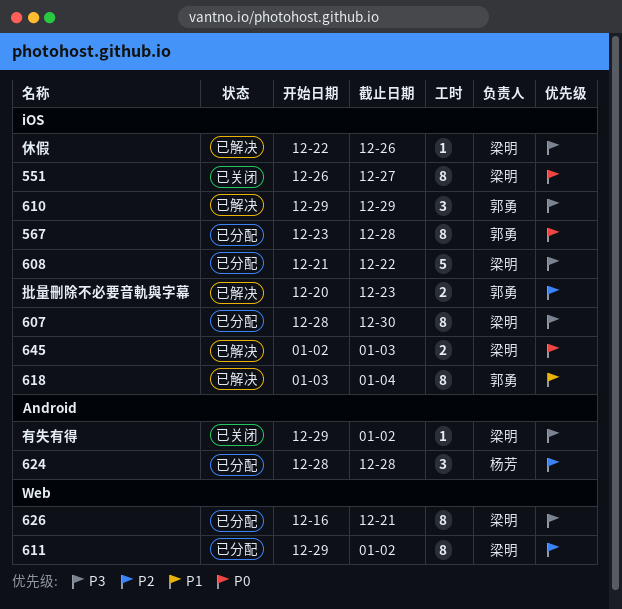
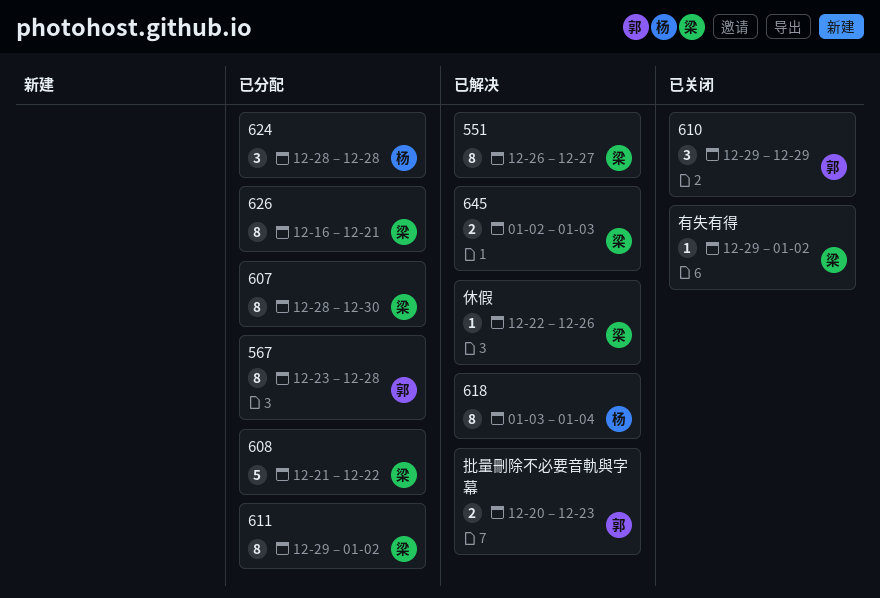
551, status: 已关闭 -> 已解决
610, status: 已解决 -> 已关闭
618, owner: 郭勇 -> 杨芳

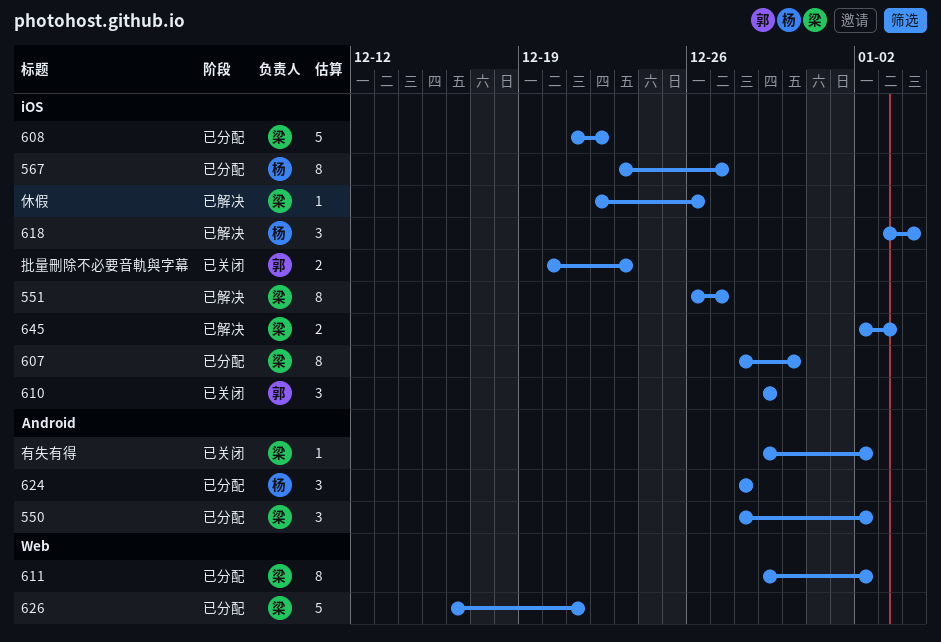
550: none -> present
567, owner: 郭 -> 杨
567, due: Dec 28 -> Dec 27
618, estimate: 8 -> 3
626, estimate: 8 -> 5
批量刪除不必要音軌與字幕, status: 已解决 -> 已关闭

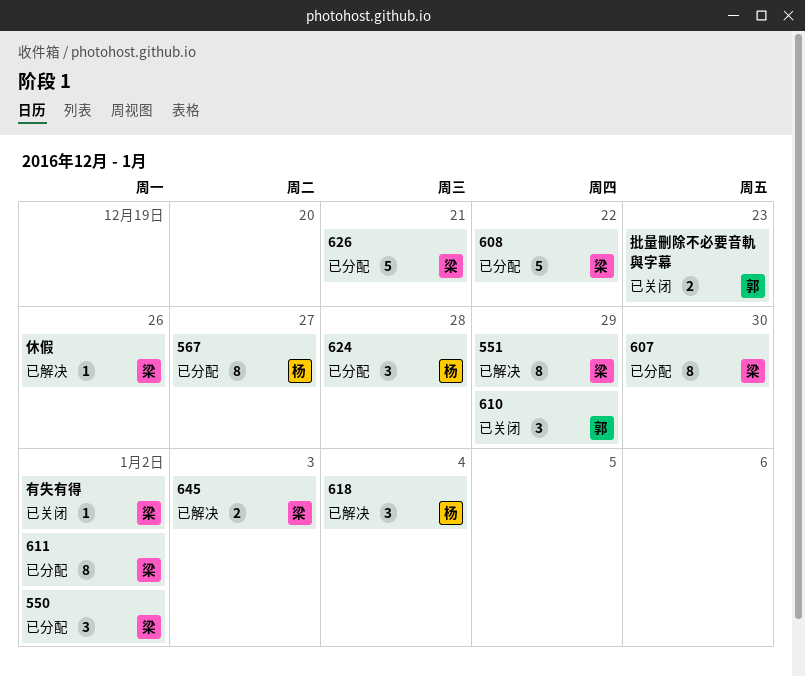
551, due: Dec 27 -> Dec 29

